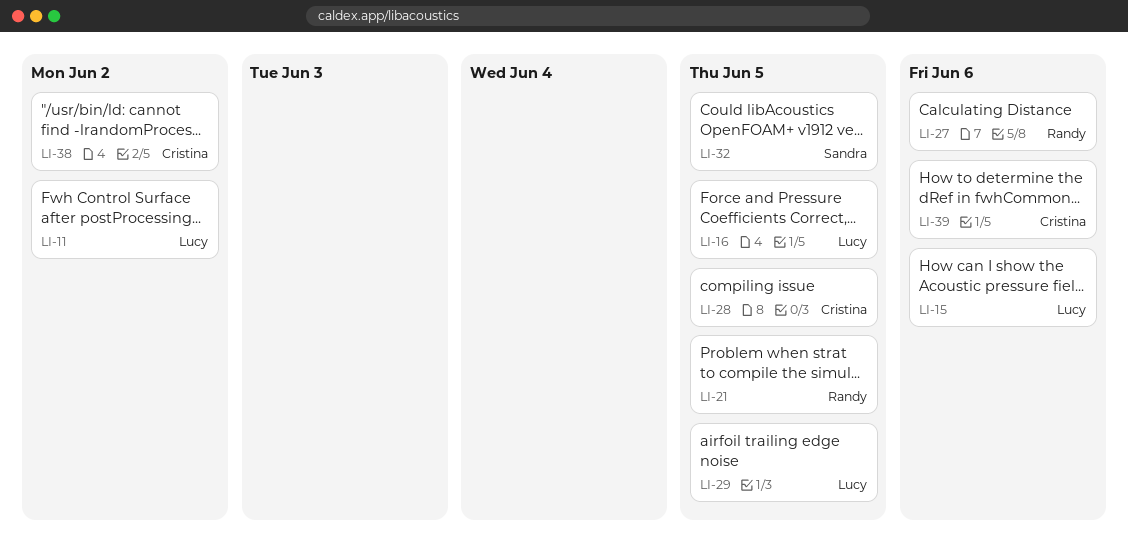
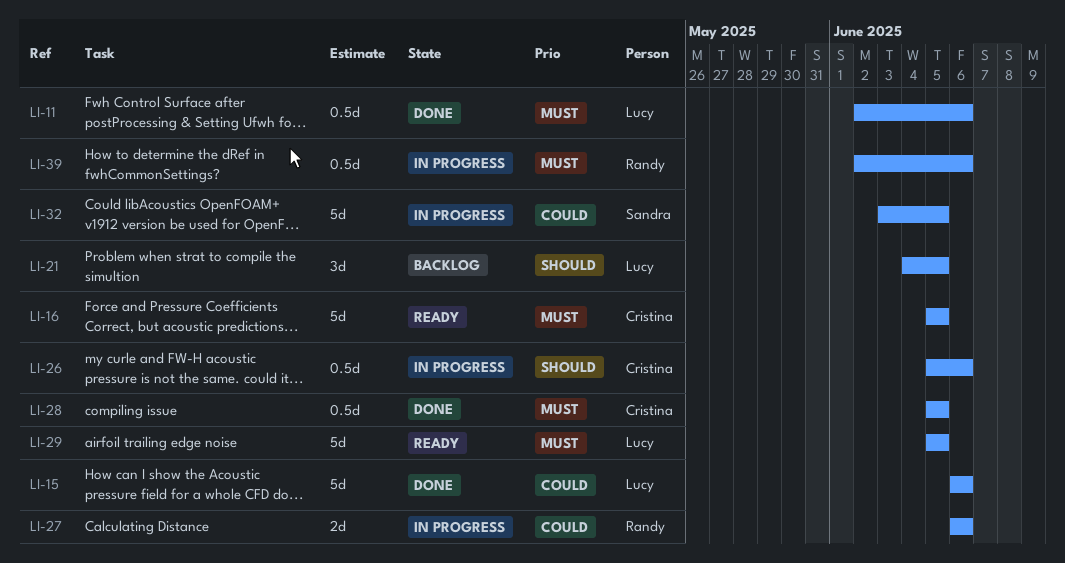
LI-11, due: Jun 2 -> Jun 6
LI-16, owner: Lucy -> Cristina
LI-21, owner: Randy -> Lucy
LI-26: none -> present
LI-38: present -> none
LI-39, owner: Cristina -> Randy

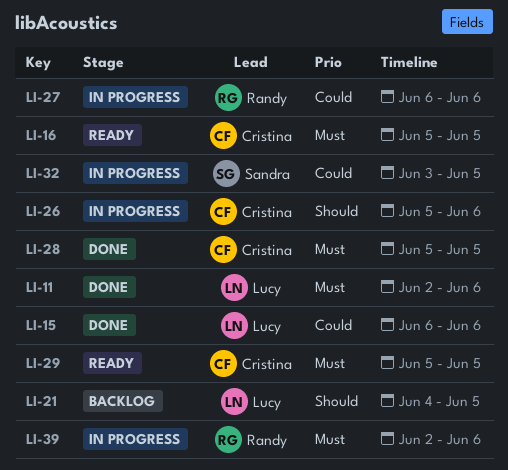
LI-29, owner: Lucy -> Cristina

